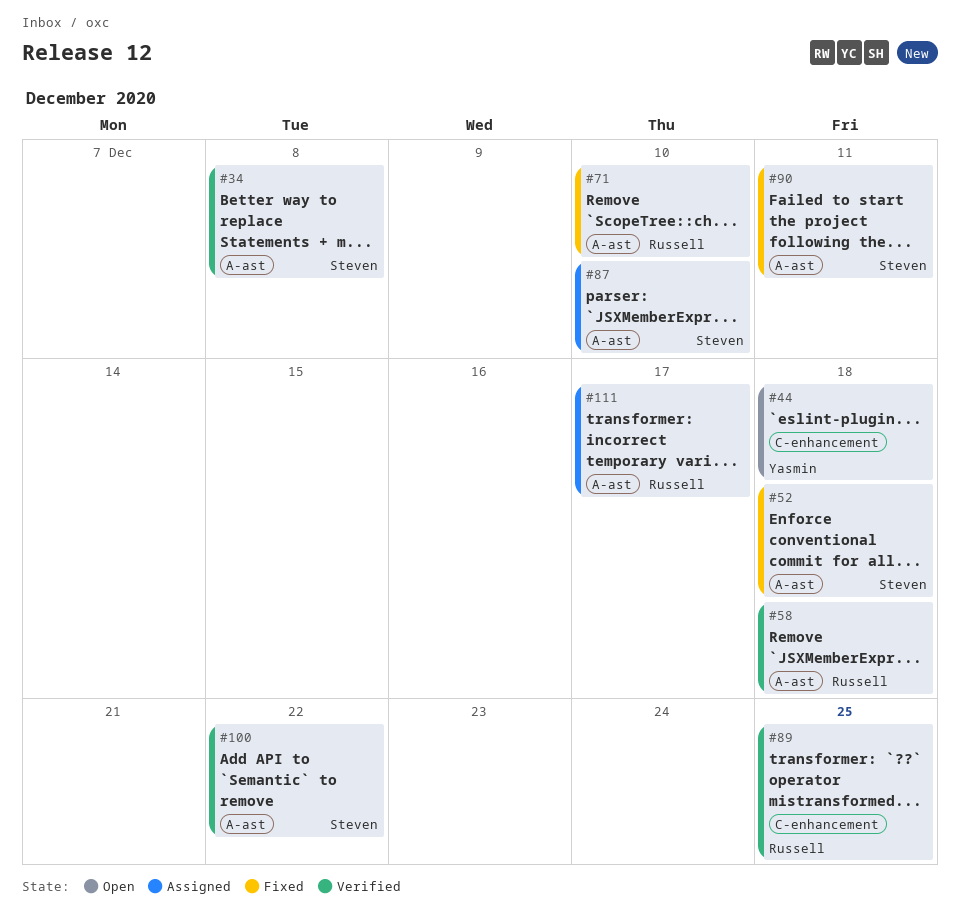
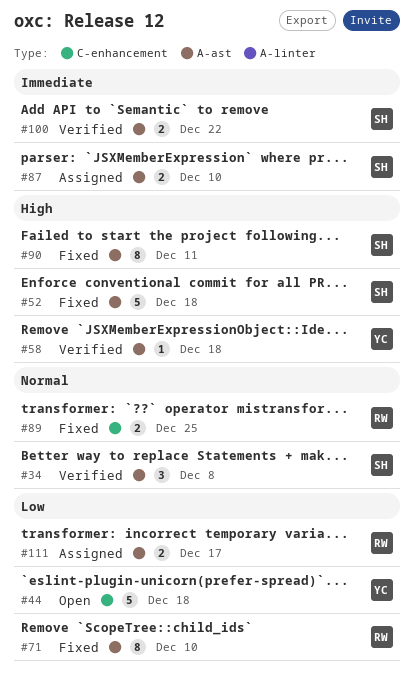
#58, owner: Russell -> Yasmin
#89, status: Verified -> Fixed

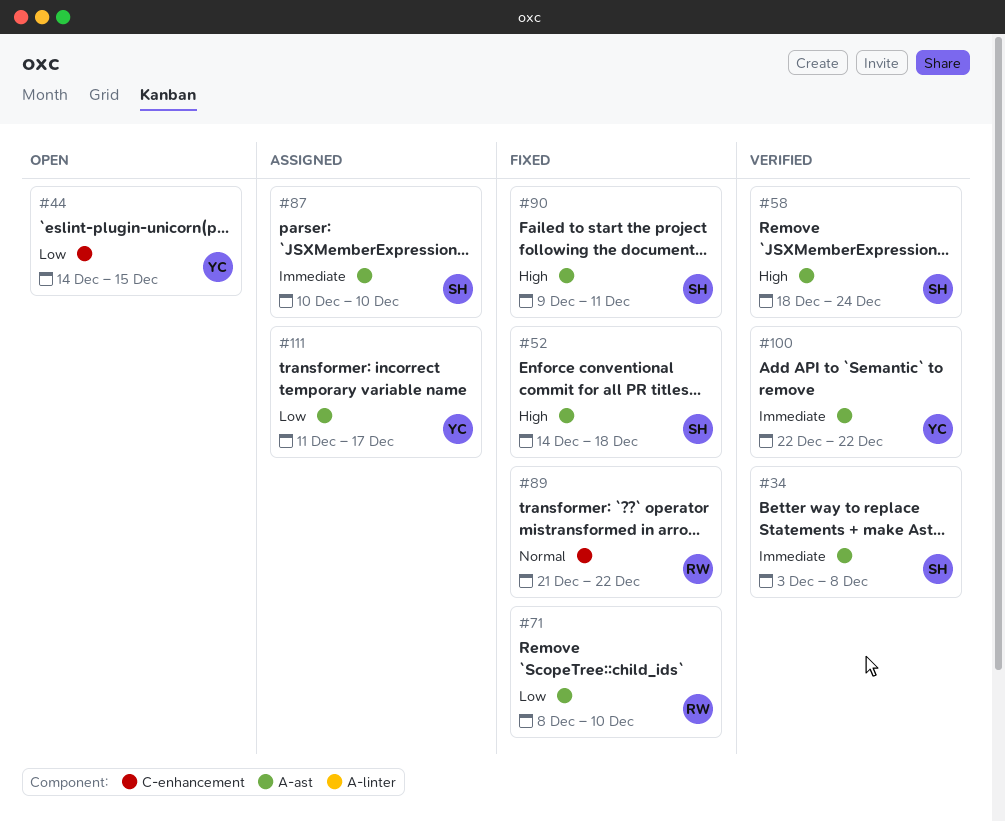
#34, priority: Normal -> Immediate
#44, due: Dec 18 -> Dec 15
#58, owner: YC -> SH
#58, due: Dec 18 -> Dec 24
#89, due: Dec 25 -> Dec 22
#100, owner: SH -> YC
#111, owner: RW -> YC

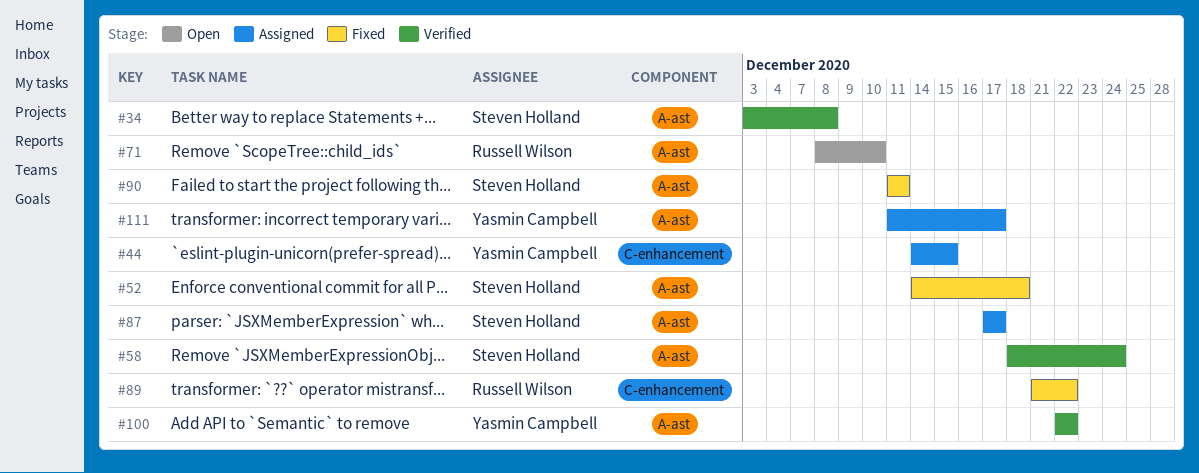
#44, status: Open -> Assigned
#71, status: Fixed -> Open
#87, start: Dec 10 -> Dec 17
#87, due: Dec 10 -> Dec 17
#90, start: Dec 9 -> Dec 11

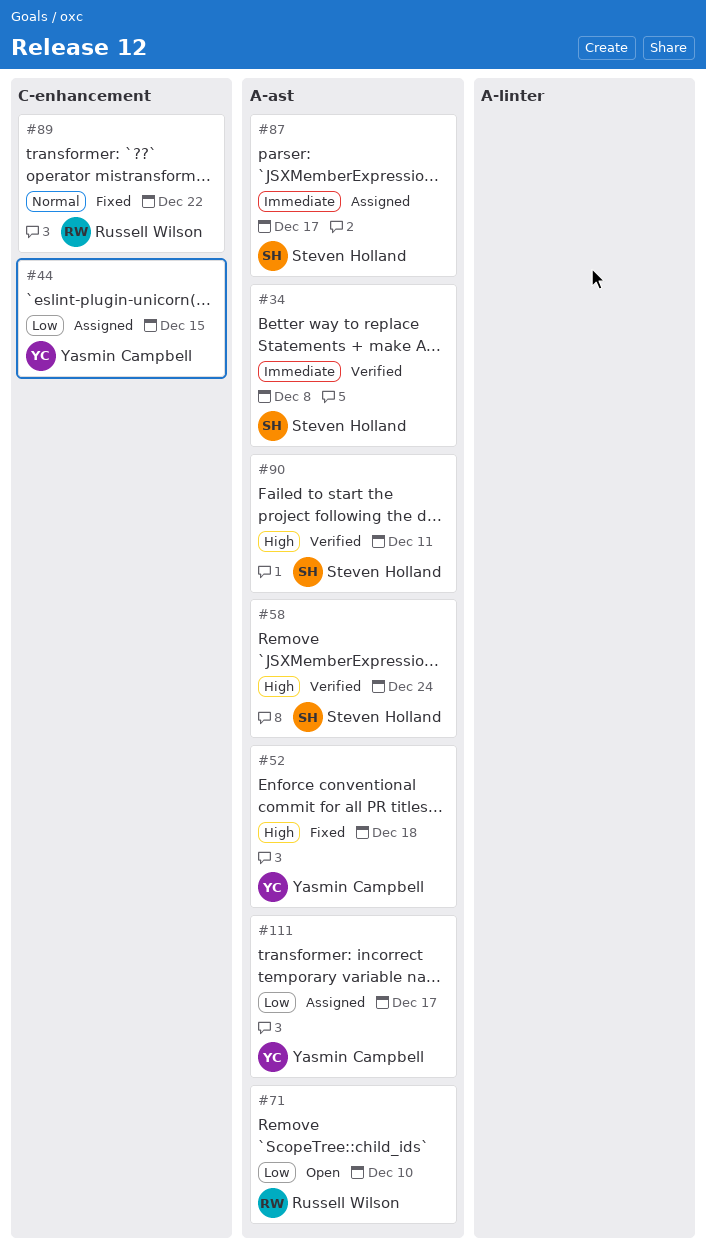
#52, owner: Steven Holland -> Yasmin Campbell
#90, status: Fixed -> Verified
#100: present -> none

